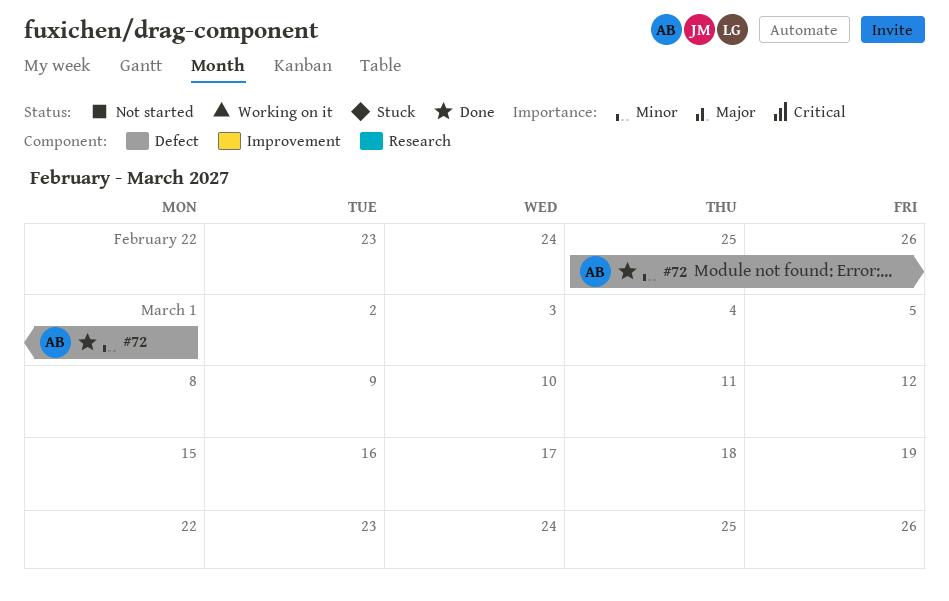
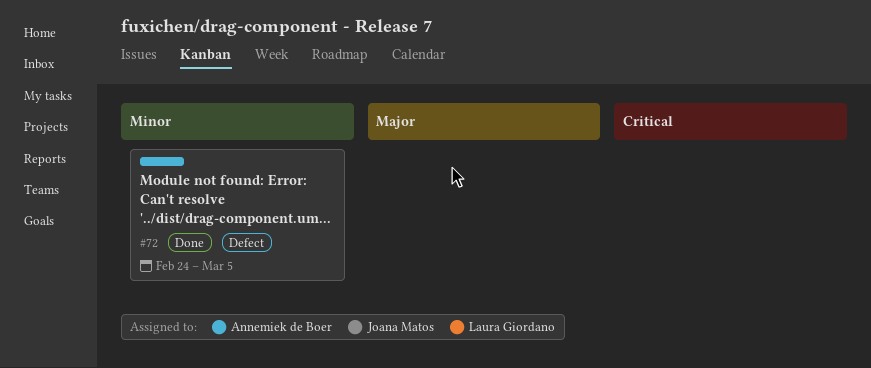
#72, start: Feb 25 -> Feb 24
#72, due: Mar 1 -> Mar 5

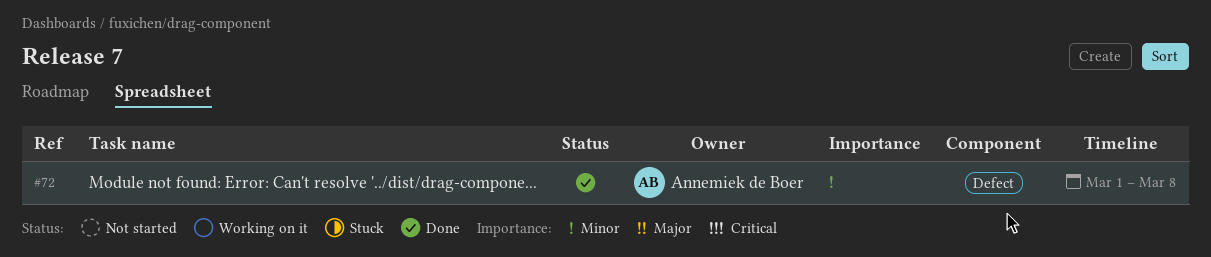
#72, start: Feb 24 -> Mar 1
#72, due: Mar 5 -> Mar 8

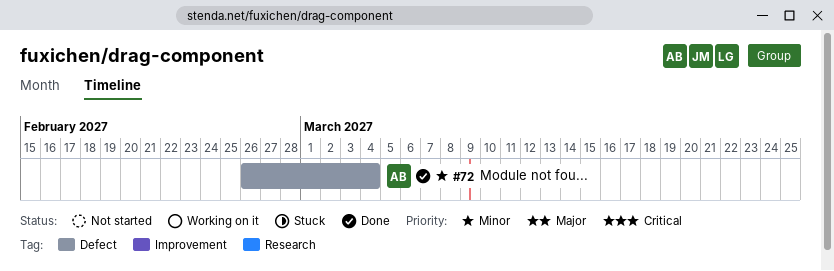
#72, start: Mar 1 -> Feb 26
#72, due: Mar 8 -> Mar 4

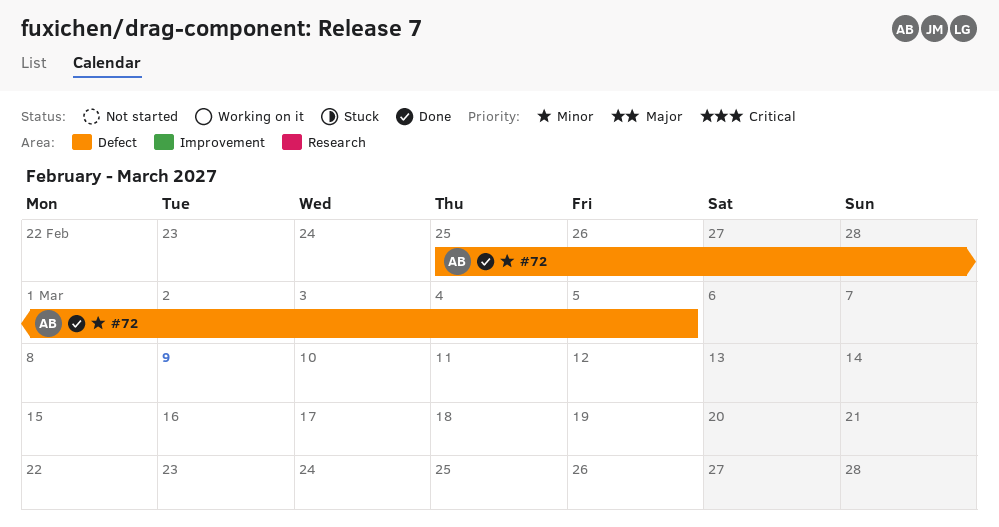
#72, start: Feb 26 -> Feb 25
#72, due: Mar 4 -> Mar 5

